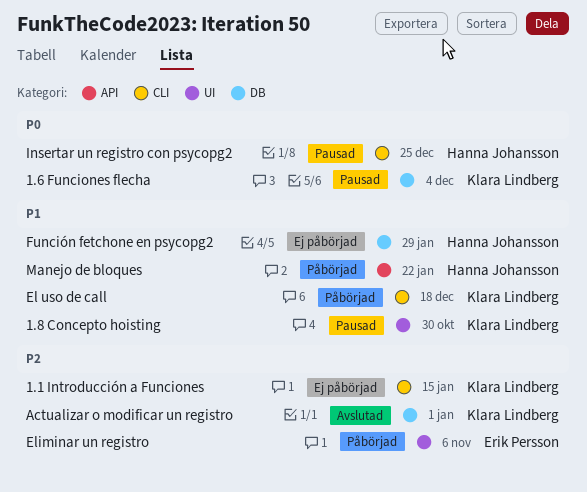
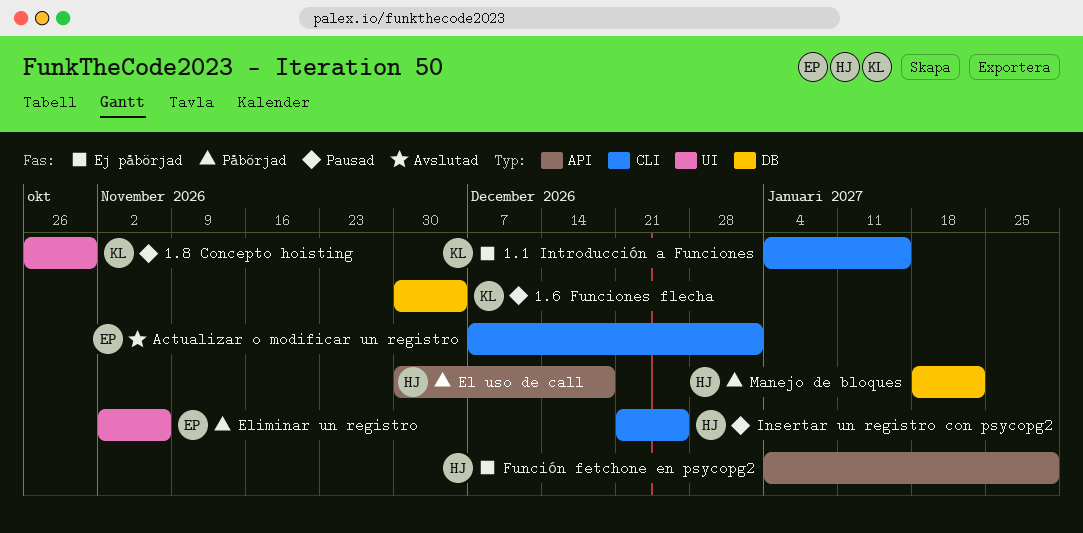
Actualizar o modificar un registro, owner: Klara Lindberg -> Erik Persson
Actualizar o modificar un registro, label: DB -> CLI
El uso de call, owner: Klara Lindberg -> Hanna Johansson
El uso de call, label: CLI -> API
Función fetchone en psycopg2, label: DB -> API
Manejo de bloques, label: API -> DB

